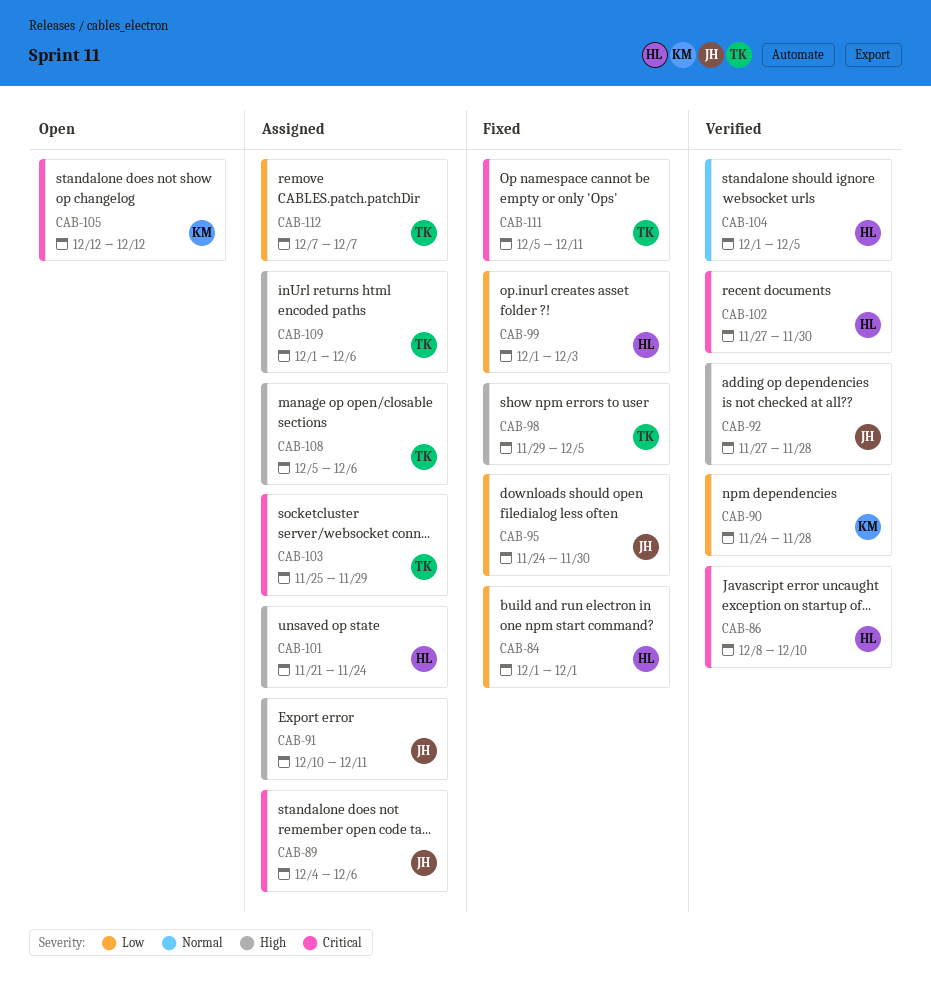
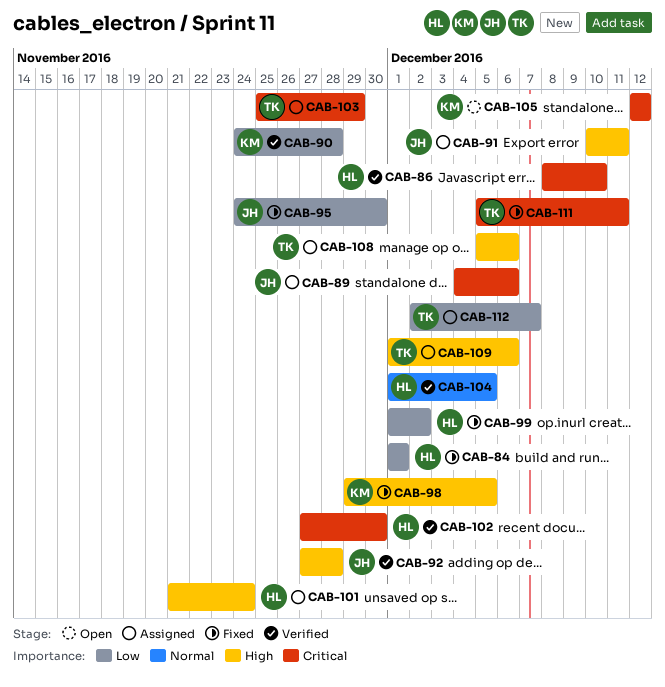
CAB-98, owner: TK -> KM
CAB-99, due: Dec 3 -> Dec 2
CAB-112, start: Dec 7 -> Dec 2

